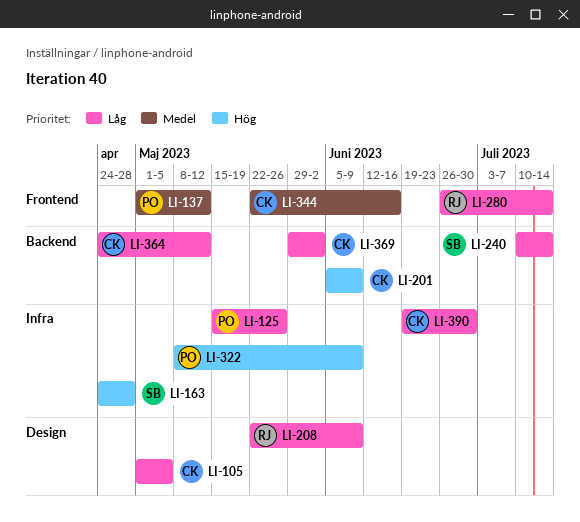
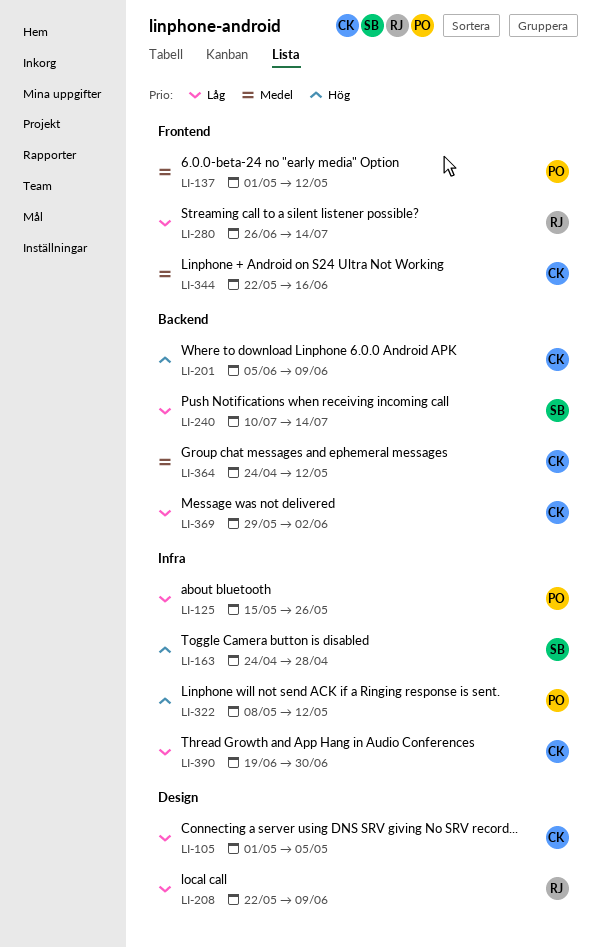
LI-322, due: Jun 9 -> May 12
LI-364, priority: Låg -> Medel

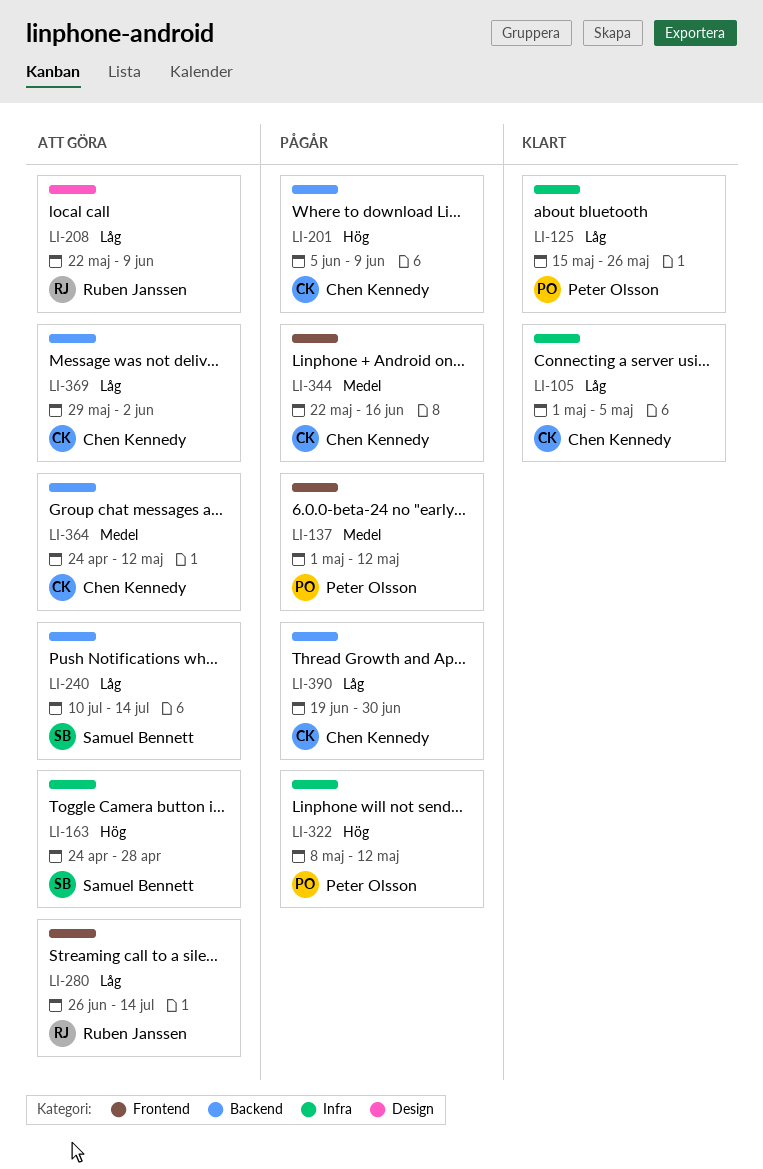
LI-105, label: Design -> Infra
LI-390, label: Infra -> Backend

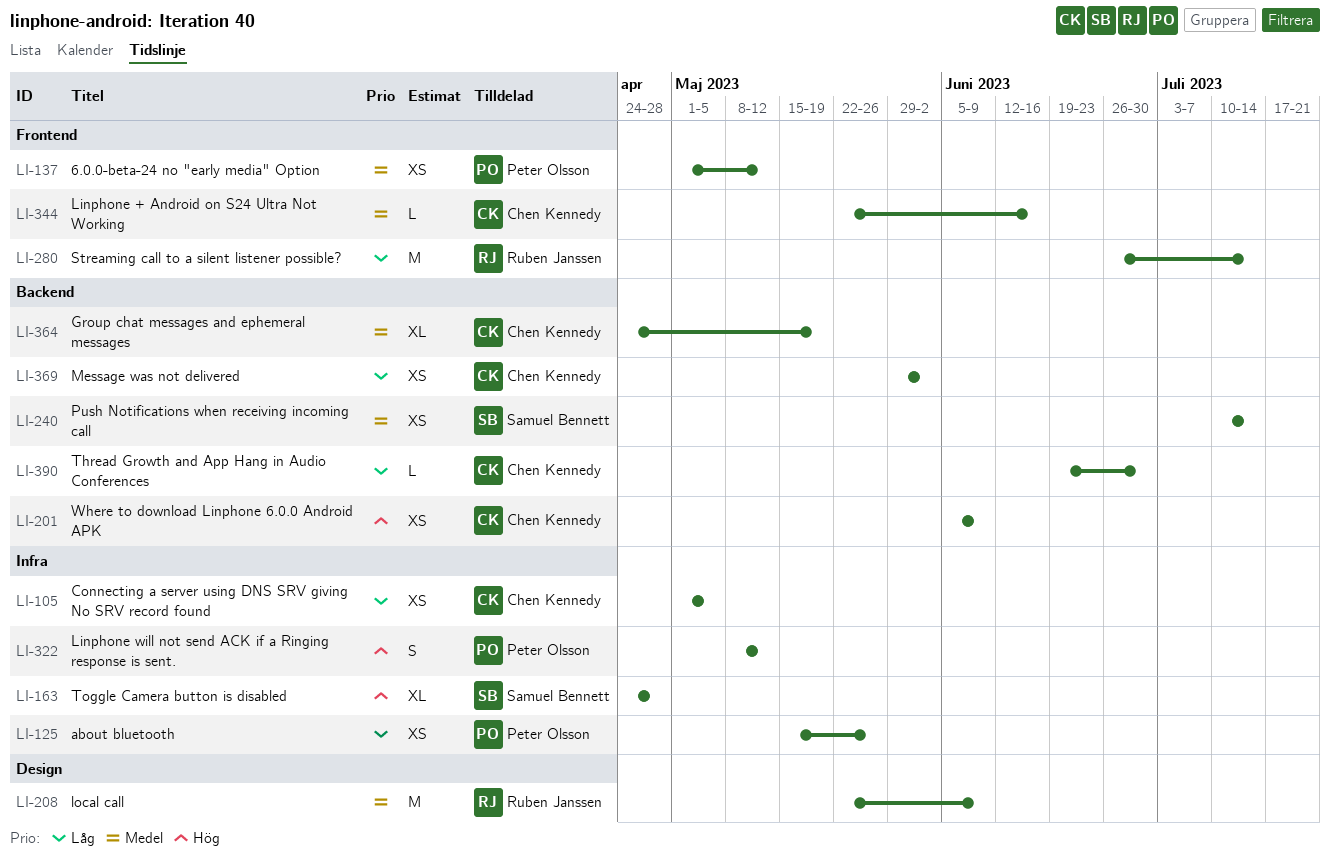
LI-208, priority: Låg -> Medel
LI-240, priority: Låg -> Medel
LI-364, due: May 12 -> May 19

